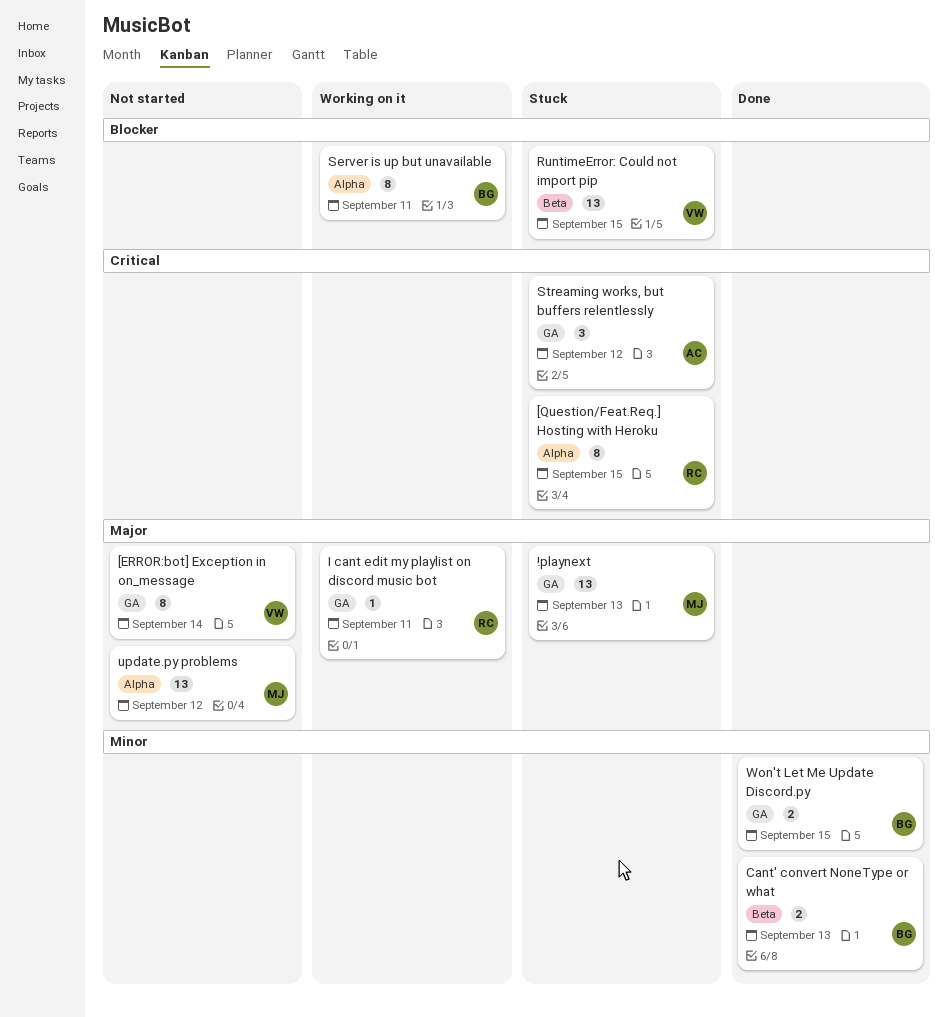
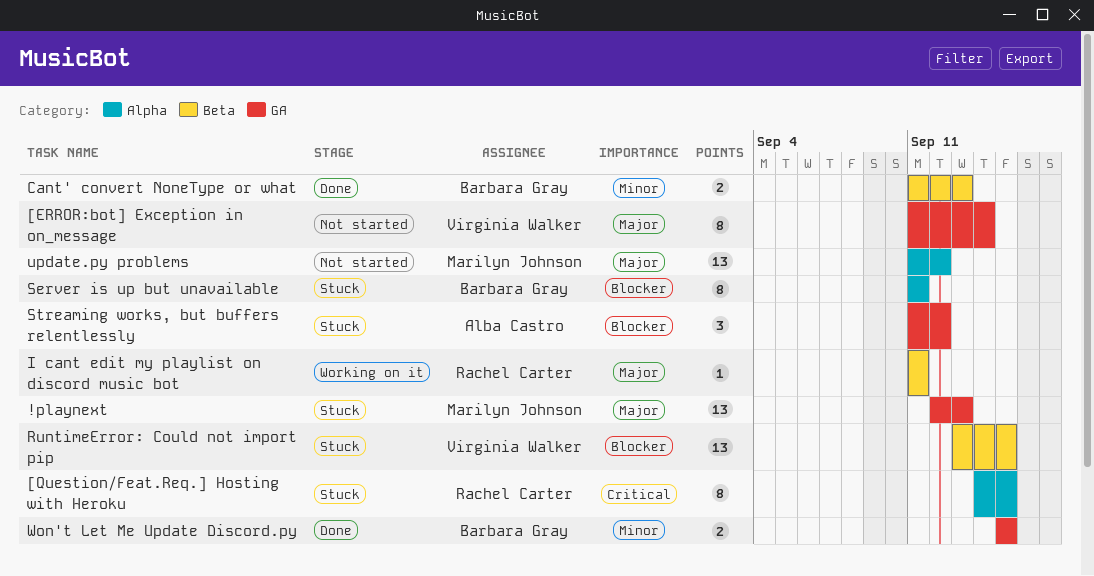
I cant edit my playlist on discord music bot, label: GA -> Beta
Server is up but unavailable, status: Working on it -> Stuck
Streaming works, but buffers relentlessly, priority: Critical -> Blocker

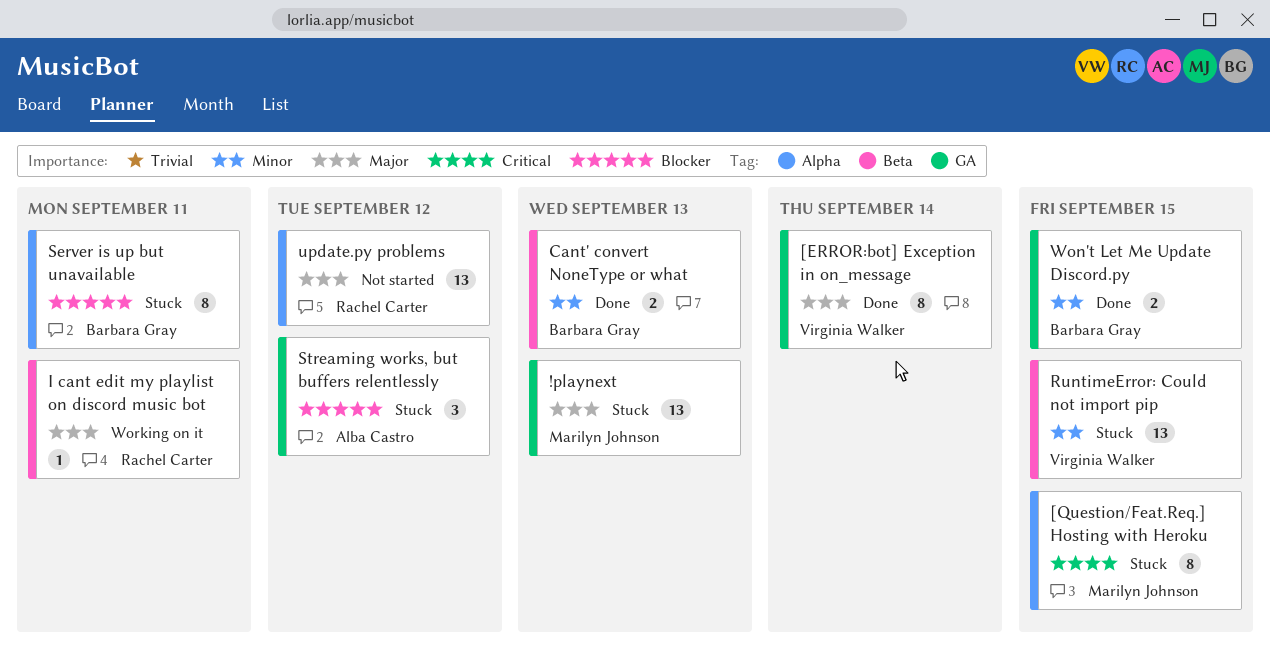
[ERROR:bot] Exception in on_message, status: Not started -> Done
[Question/Feat.Req.] Hosting with Heroku, owner: Rachel Carter -> Marilyn Johnson
RuntimeError: Could not import pip, priority: Blocker -> Minor
update.py problems, owner: Marilyn Johnson -> Rachel Carter

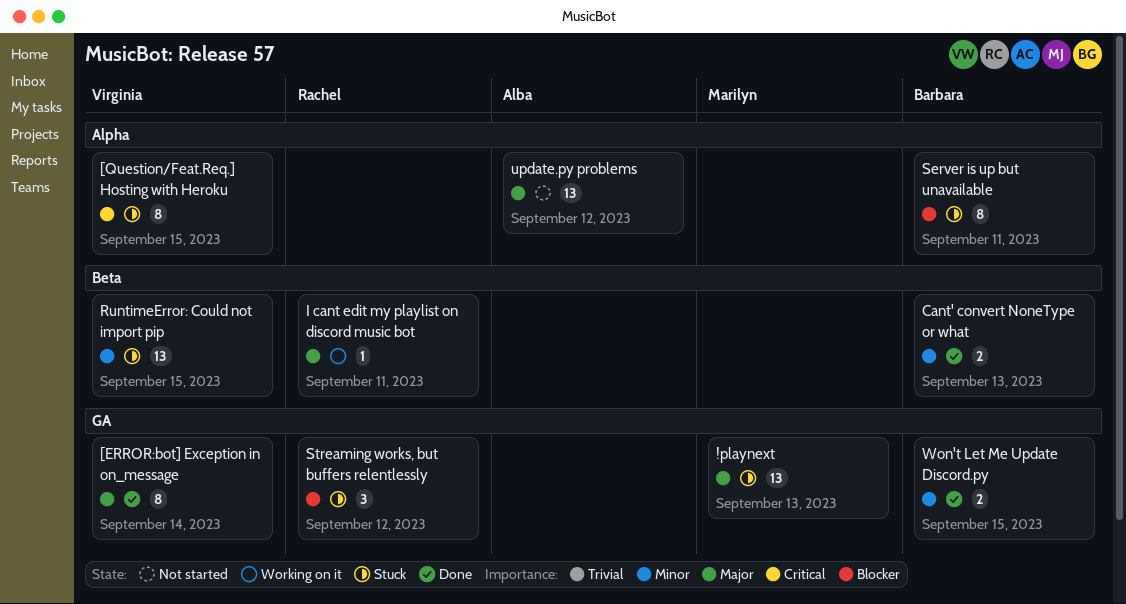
[Question/Feat.Req.] Hosting with Heroku, owner: Marilyn Johnson -> Virginia Walker
Streaming works, but buffers relentlessly, owner: Alba Castro -> Rachel Carter
update.py problems, owner: Rachel Carter -> Alba Castro

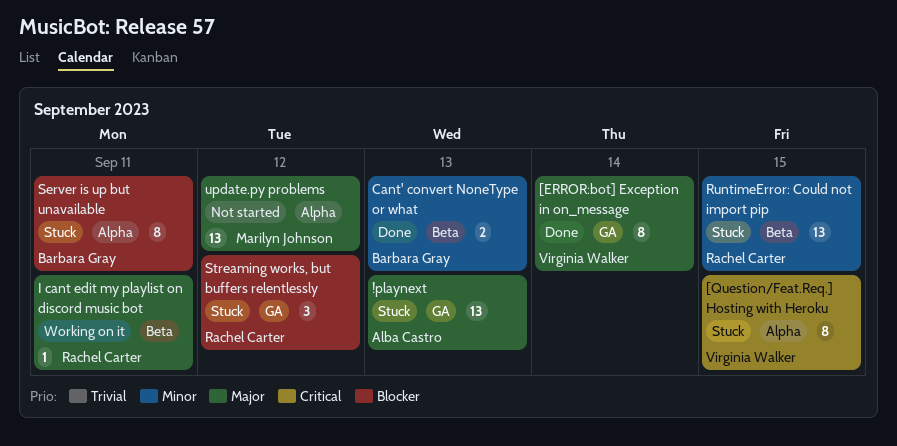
!playnext, owner: Marilyn Johnson -> Alba Castro
RuntimeError: Could not import pip, owner: Virginia Walker -> Rachel Carter
update.py problems, owner: Alba Castro -> Marilyn Johnson
Won't Let Me Update Discord.py: present -> none

